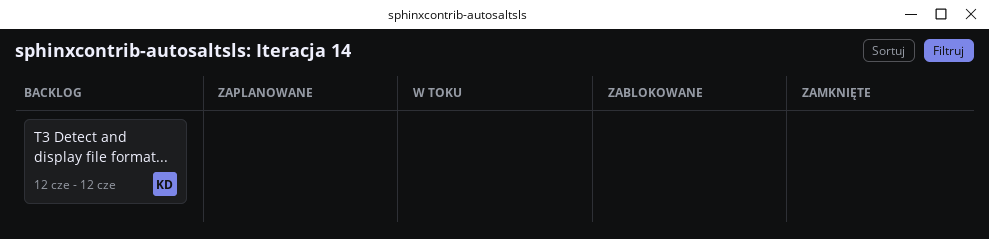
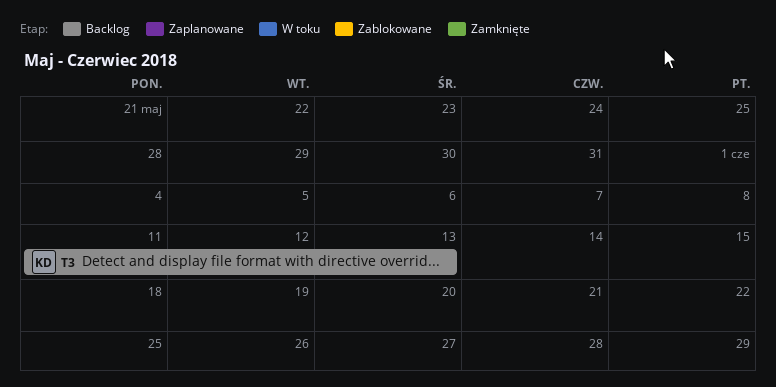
T3, start: Jun 12 -> Jun 11
T3, due: Jun 12 -> Jun 13

